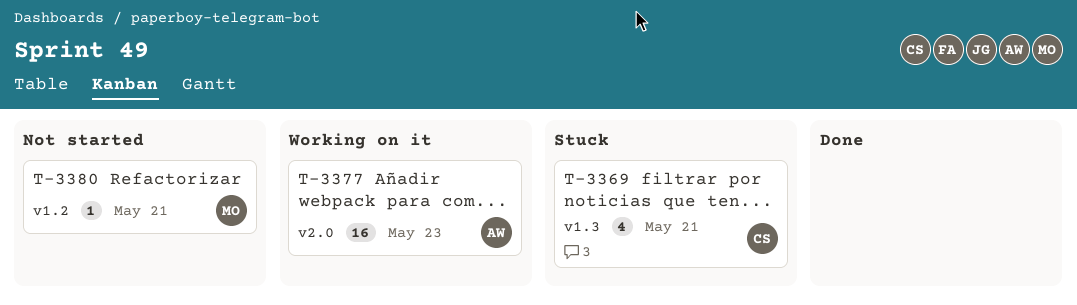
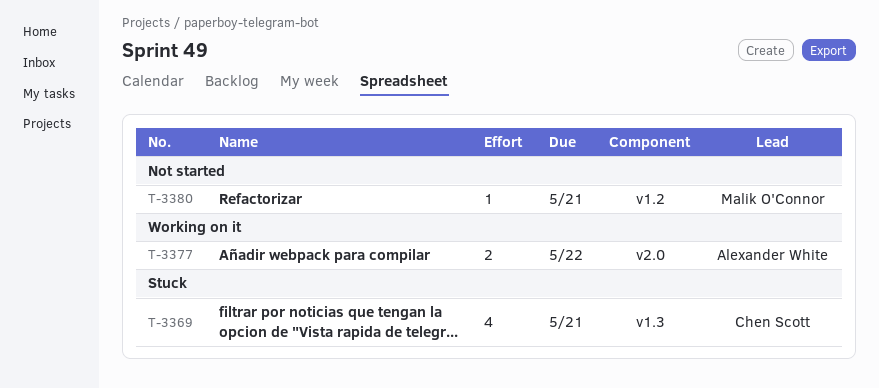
T-3377, estimate: 16 -> 2
T-3377, due: May 23 -> May 22

